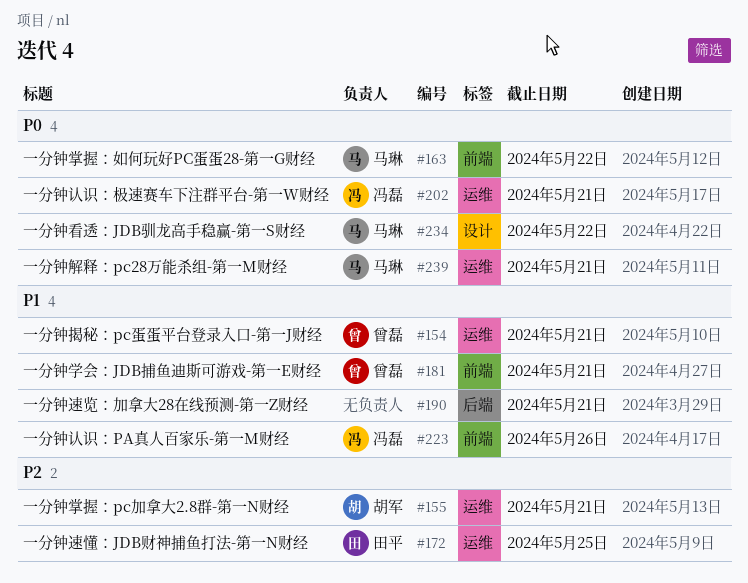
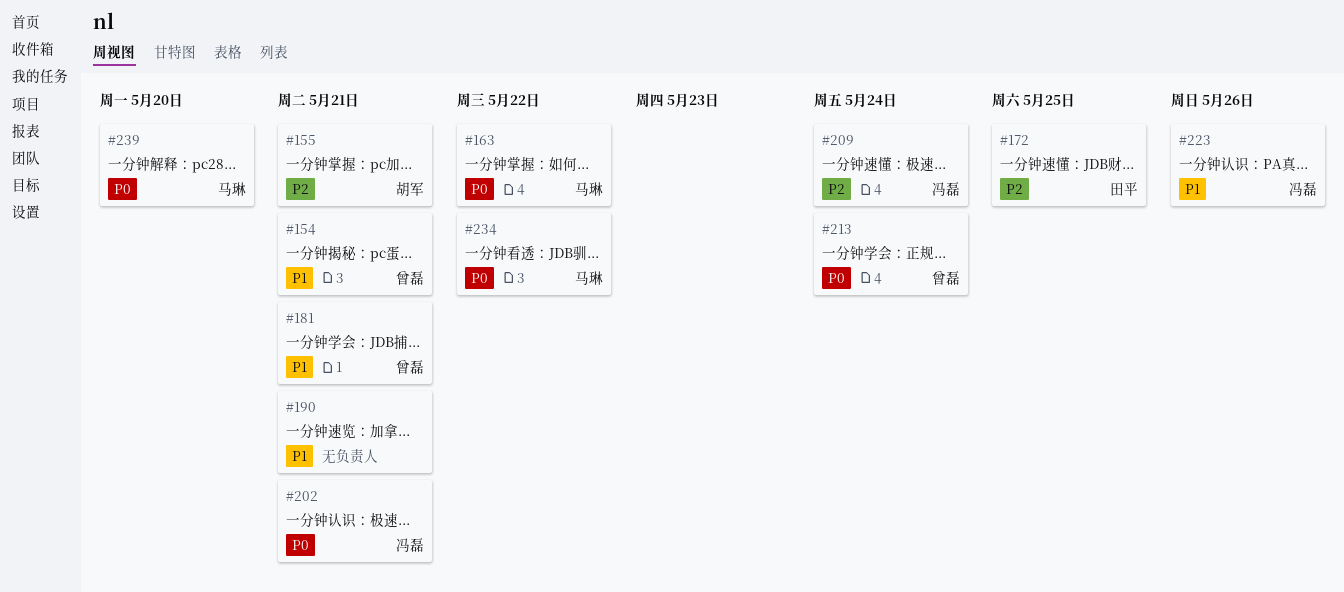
#209: none -> present
#213: none -> present
#239, due: May 21 -> May 20

